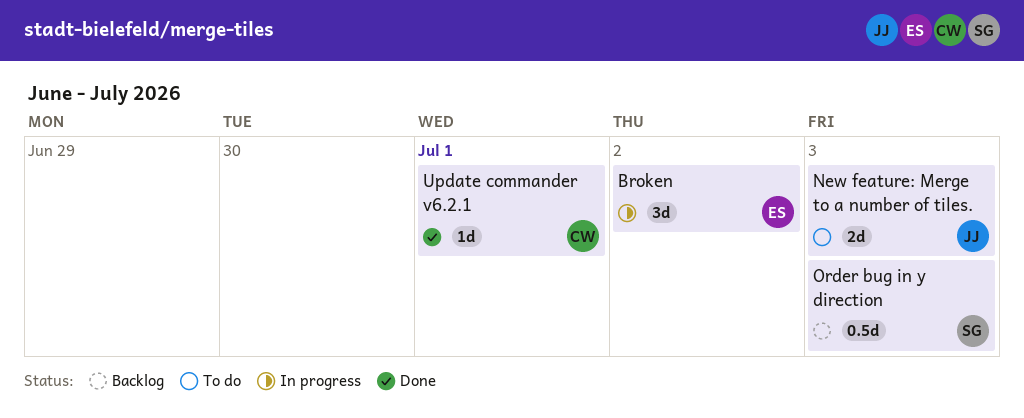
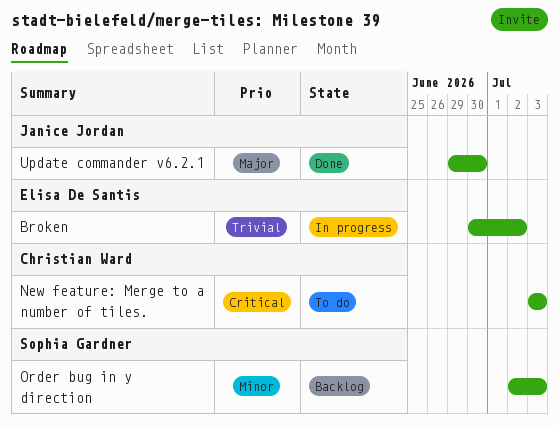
New feature: Merge to a number of tiles., owner: Janice Jordan -> Christian Ward
Update commander v6.2.1, owner: Christian Ward -> Janice Jordan
Update commander v6.2.1, due: Jul 1 -> Jun 30

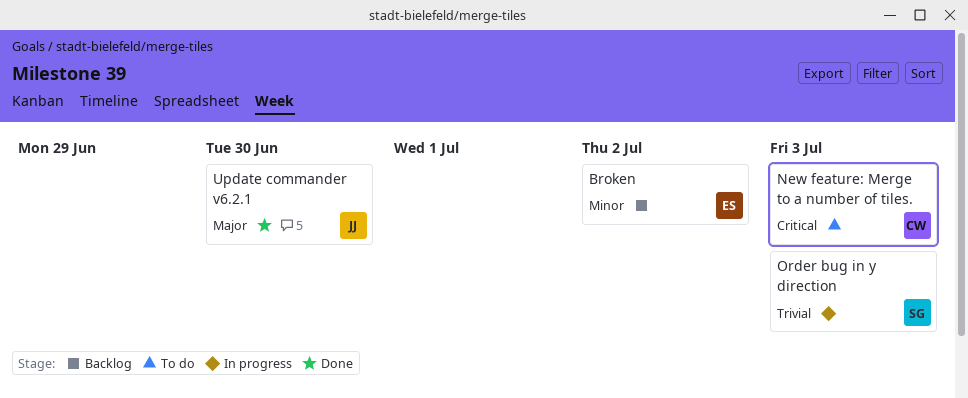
Broken, status: In progress -> Backlog
Broken, priority: Trivial -> Minor
Order bug in y direction, status: Backlog -> In progress
Order bug in y direction, priority: Minor -> Trivial

